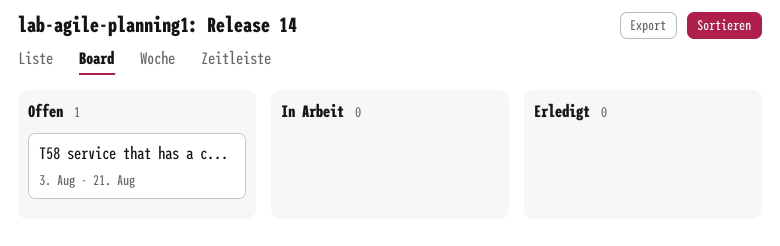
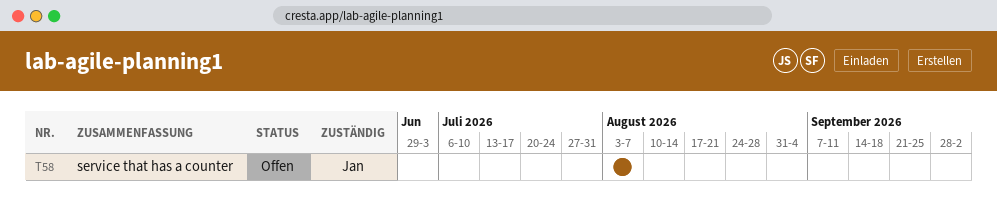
T58, due: Aug 21 -> Aug 7

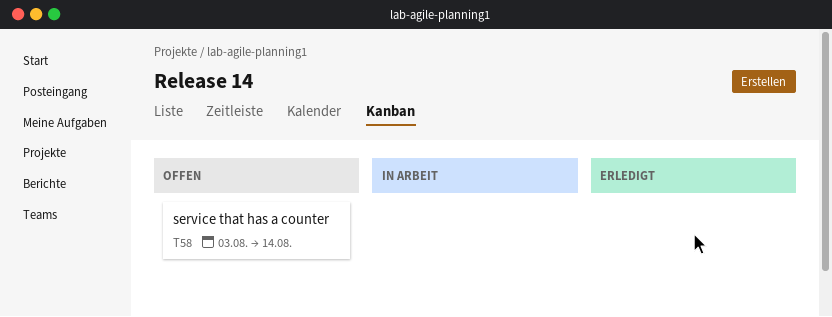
T58, due: Aug 7 -> Aug 14

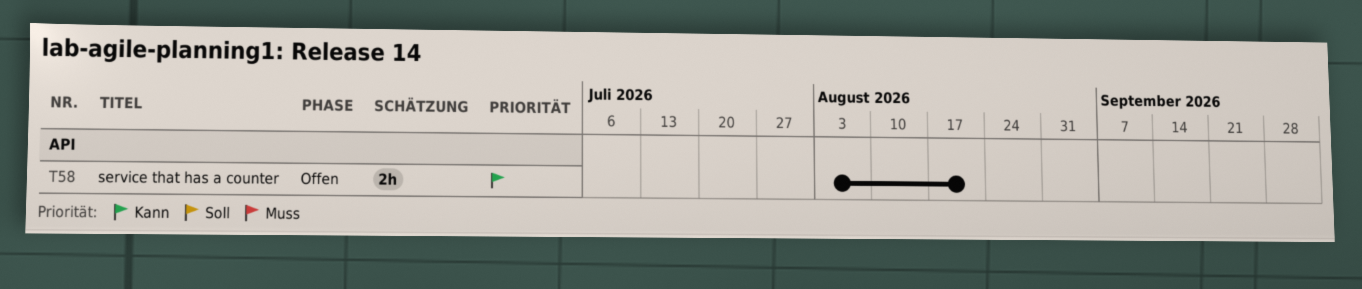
T58, due: Aug 14 -> Aug 21

